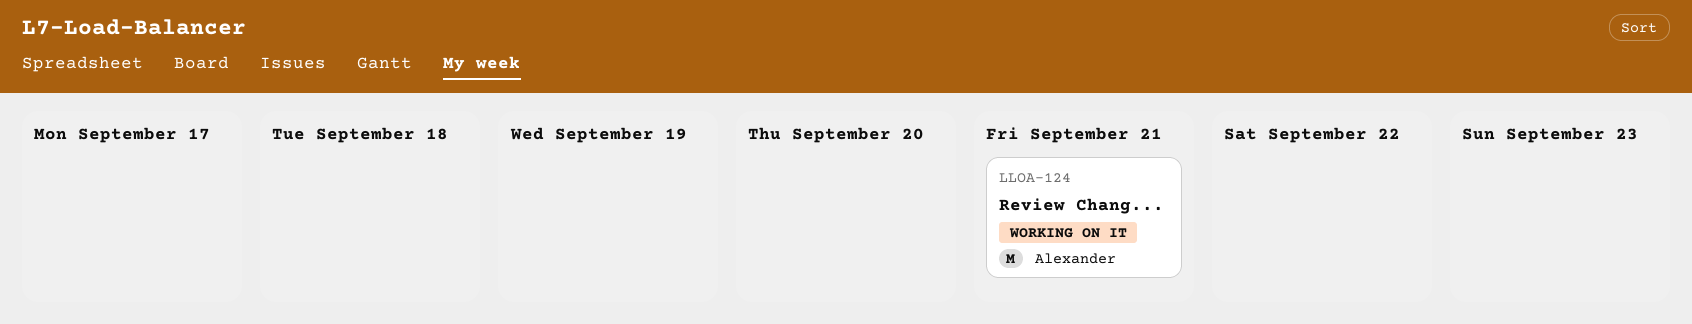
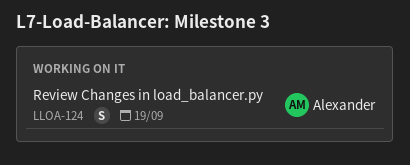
LLOA-124, estimate: M -> S
LLOA-124, due: Sep 21 -> Sep 19

